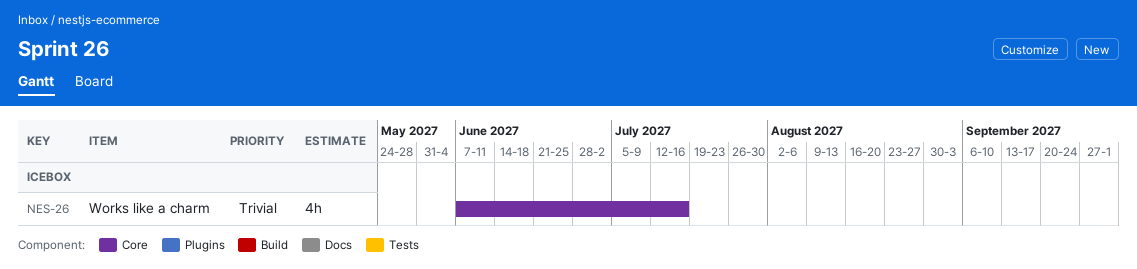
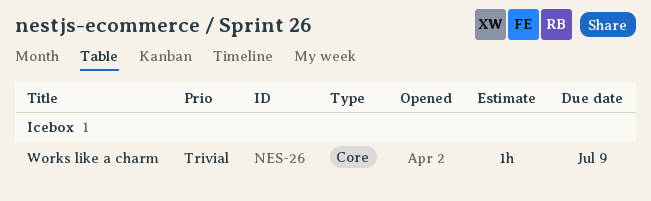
NES-26, estimate: 4h -> 1h
NES-26, due: Jul 16 -> Jul 9

